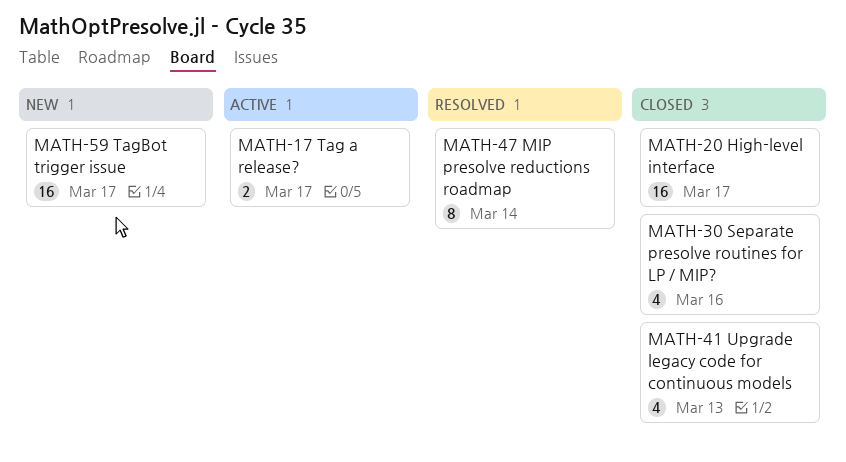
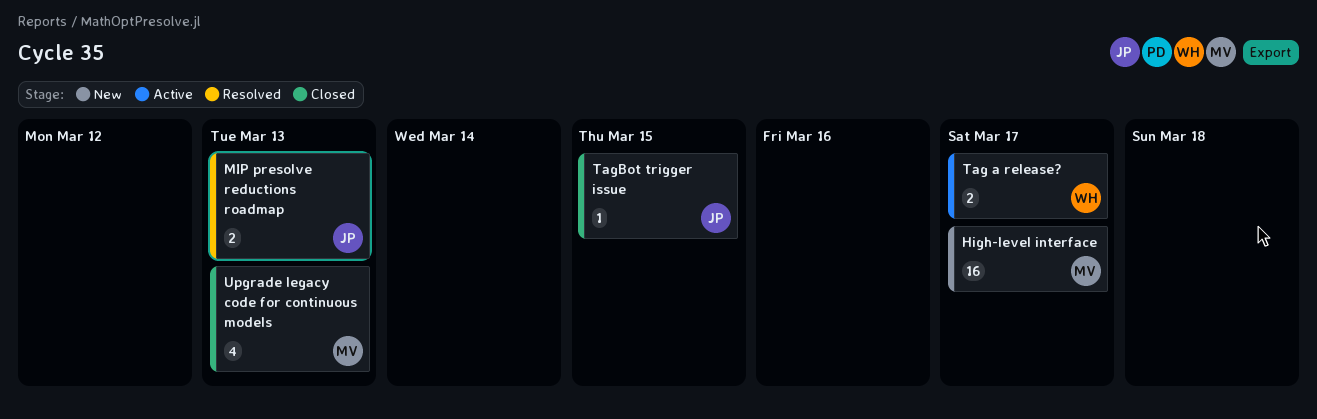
High-level interface, status: Closed -> New
MIP presolve reductions roadmap, estimate: 8 -> 2
MIP presolve reductions roadmap, due: Mar 14 -> Mar 13
Separate presolve routines for LP / MIP?: present -> none
TagBot trigger issue, status: New -> Closed
TagBot trigger issue, estimate: 16 -> 1
TagBot trigger issue, due: Mar 17 -> Mar 15

